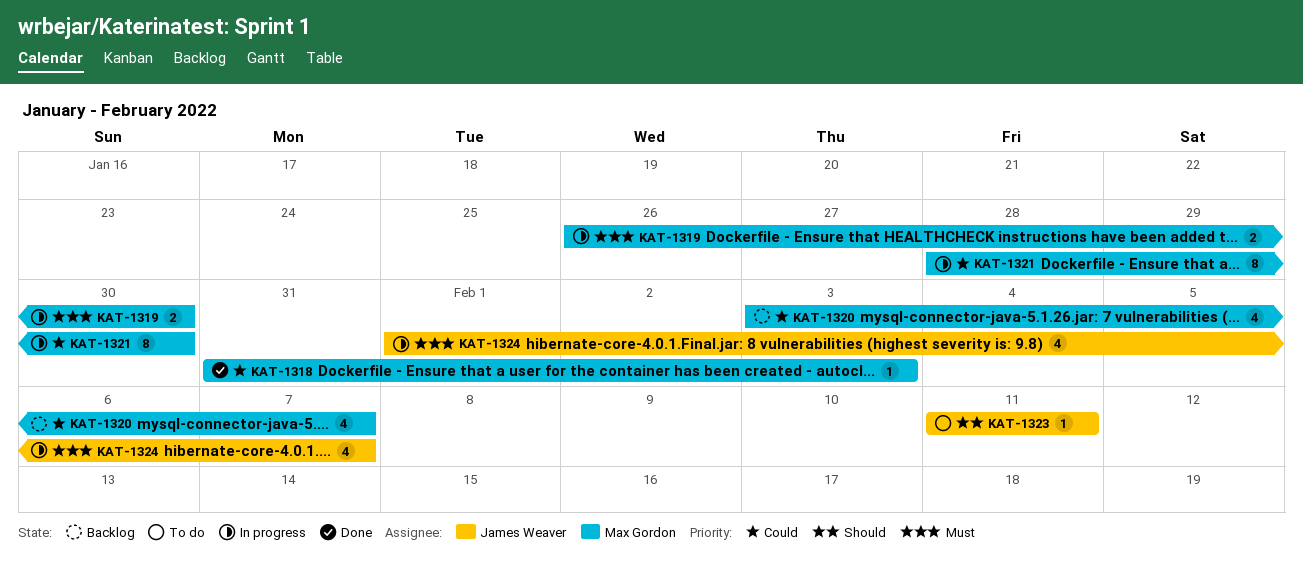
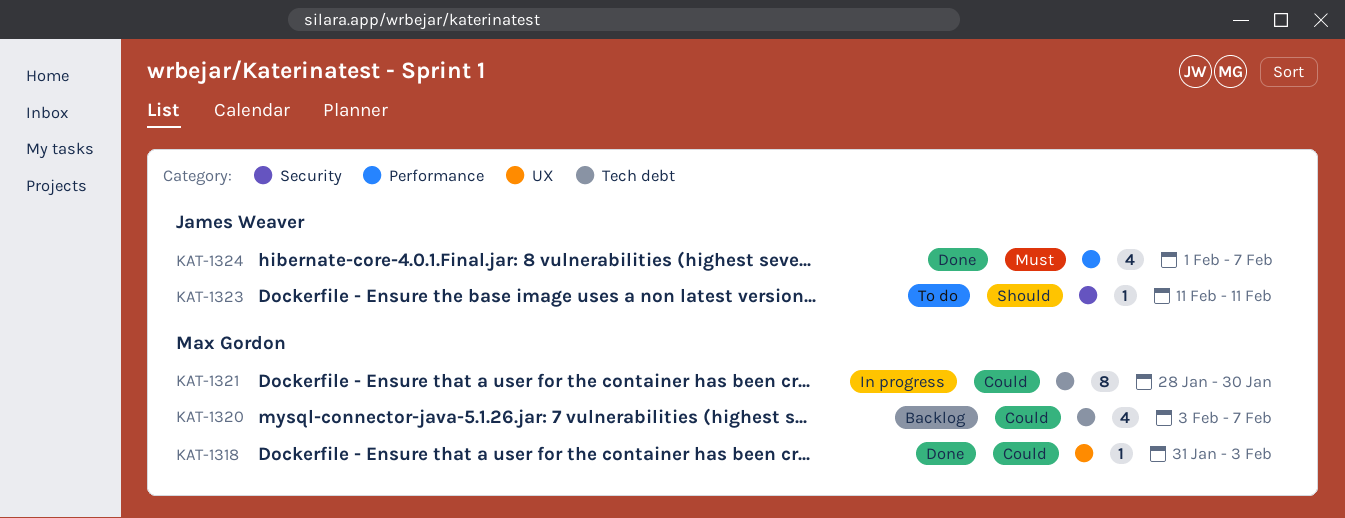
KAT-1319: present -> none
KAT-1324, status: In progress -> Done

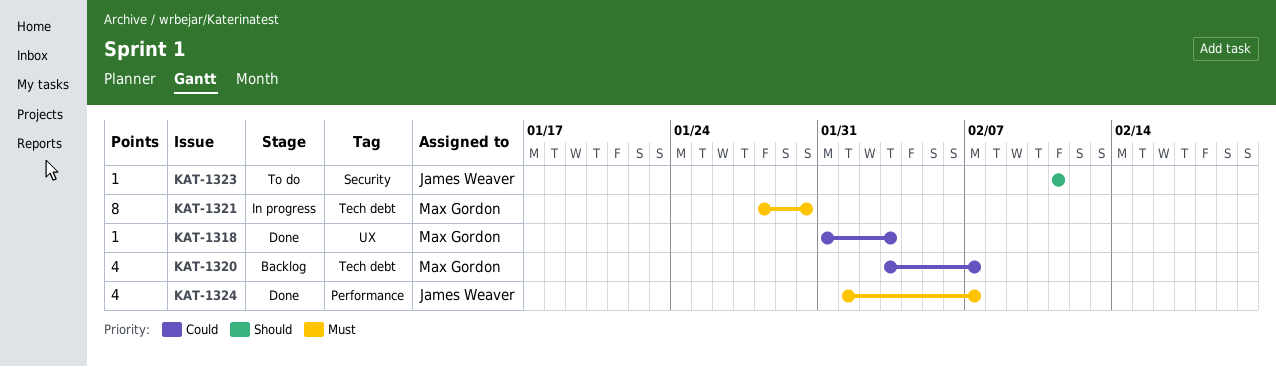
KAT-1321, priority: Could -> Must

